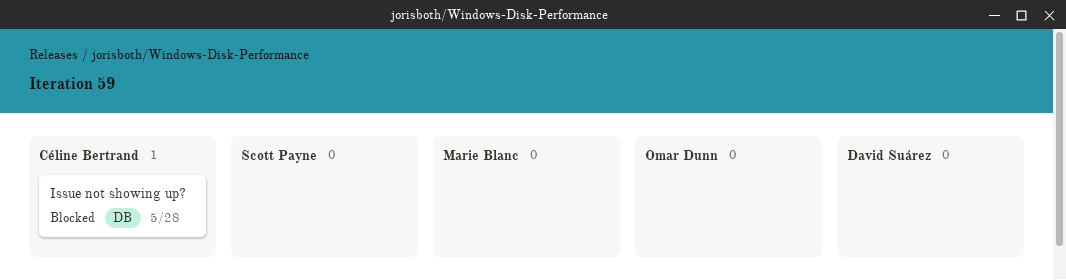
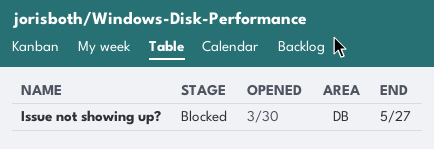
Issue not showing up?, due: May 28 -> May 27

